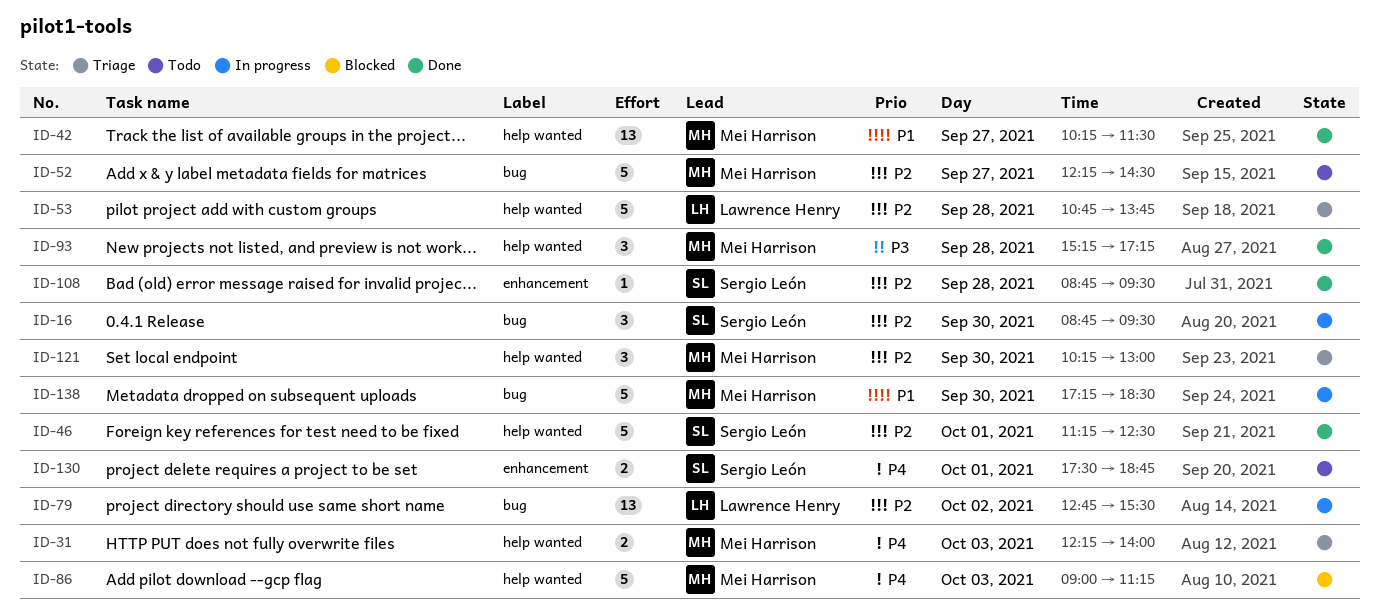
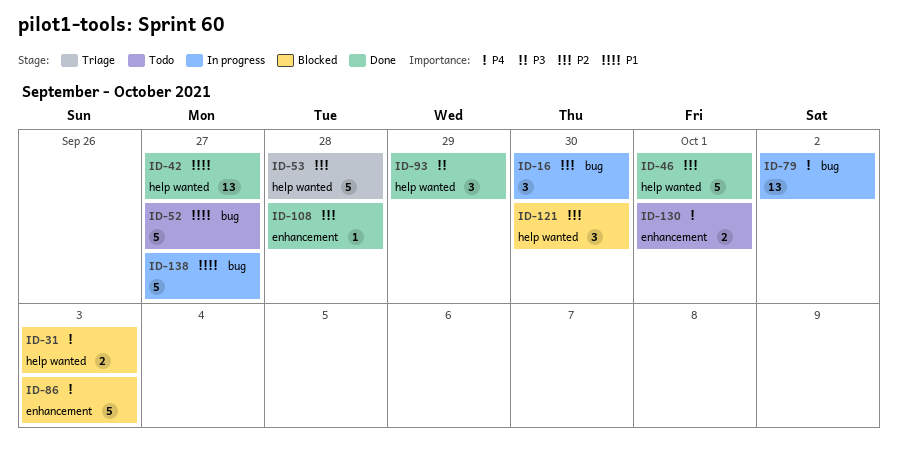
ID-31, status: Triage -> Blocked
ID-52, priority: P2 -> P1
ID-79, priority: P2 -> P4
ID-86, label: help wanted -> enhancement
ID-93, day: Sep 28 -> Sep 29
ID-121, status: Triage -> Blocked
ID-138, day: Sep 30 -> Sep 27

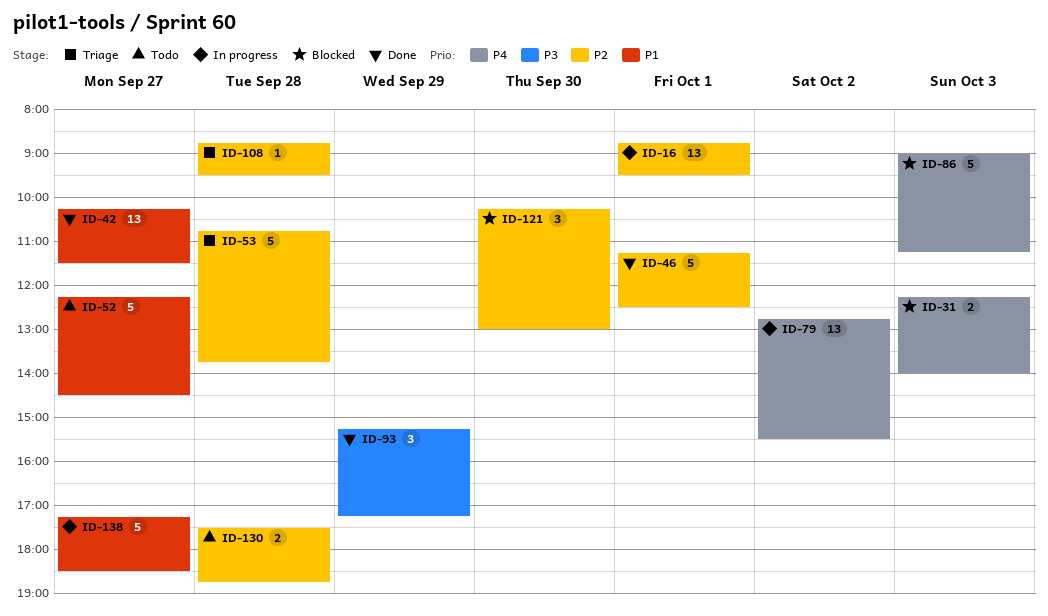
ID-16, estimate: 3 -> 13
ID-16, day: Sep 30 -> Oct 1
ID-108, status: Done -> Triage
ID-130, priority: P4 -> P2
ID-130, day: Oct 1 -> Sep 28

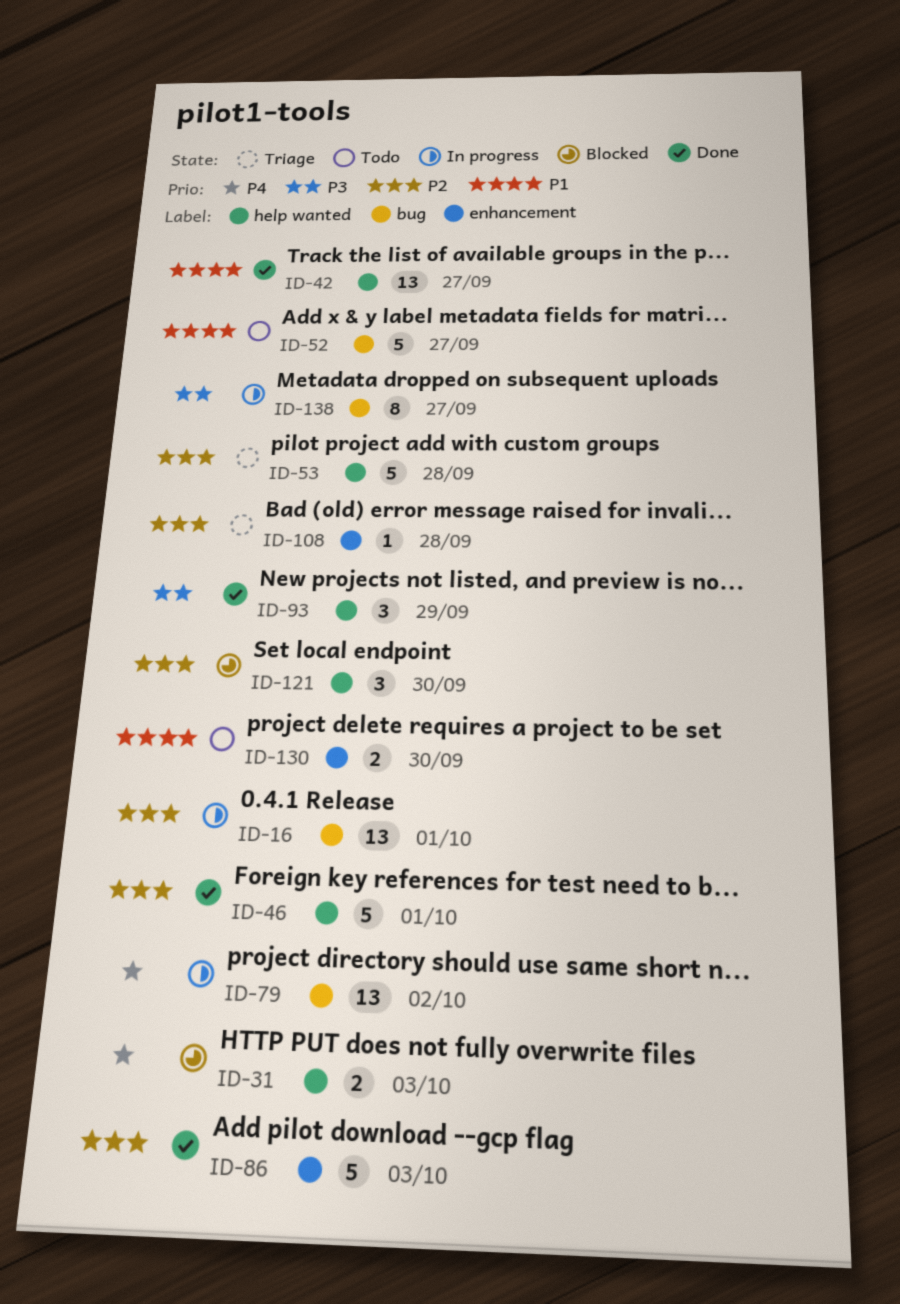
ID-86, status: Blocked -> Done
ID-86, priority: P4 -> P2
ID-130, priority: P2 -> P1
ID-130, day: Sep 28 -> Sep 30
ID-138, priority: P1 -> P3
ID-138, estimate: 5 -> 8

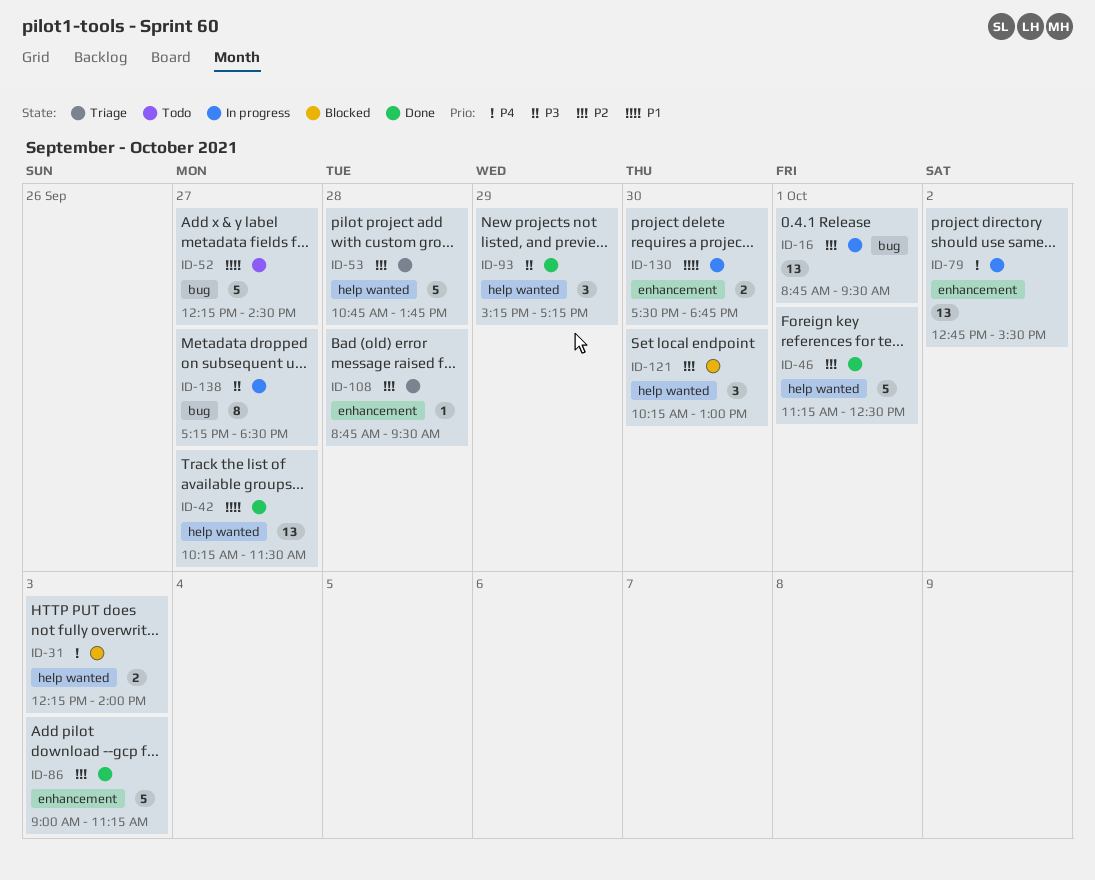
ID-79, label: bug -> enhancement
ID-130, status: Todo -> In progress

